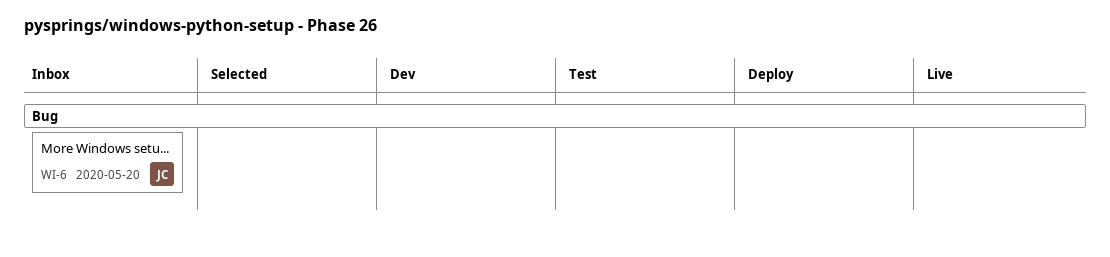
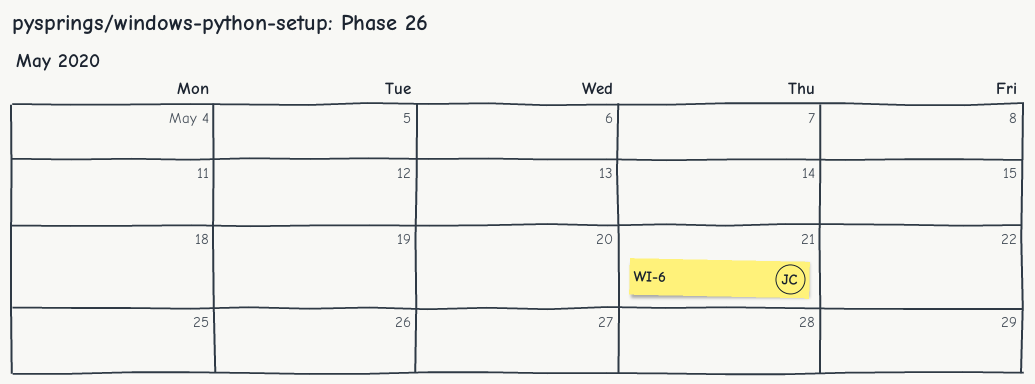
WI-6, due: May 20 -> May 21

